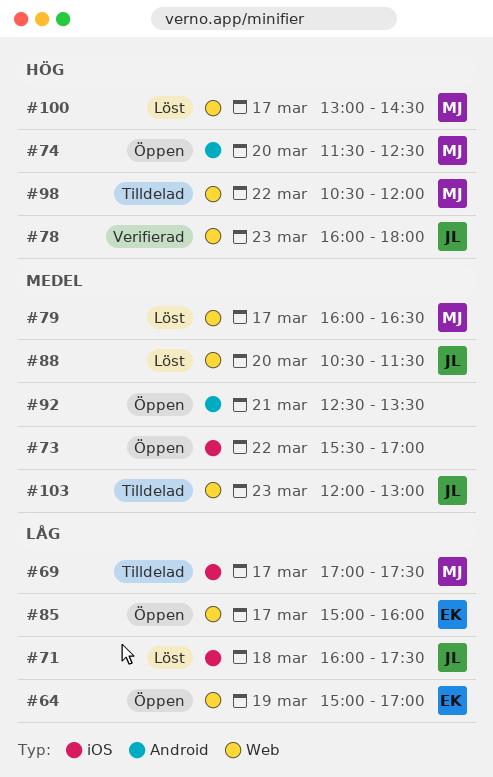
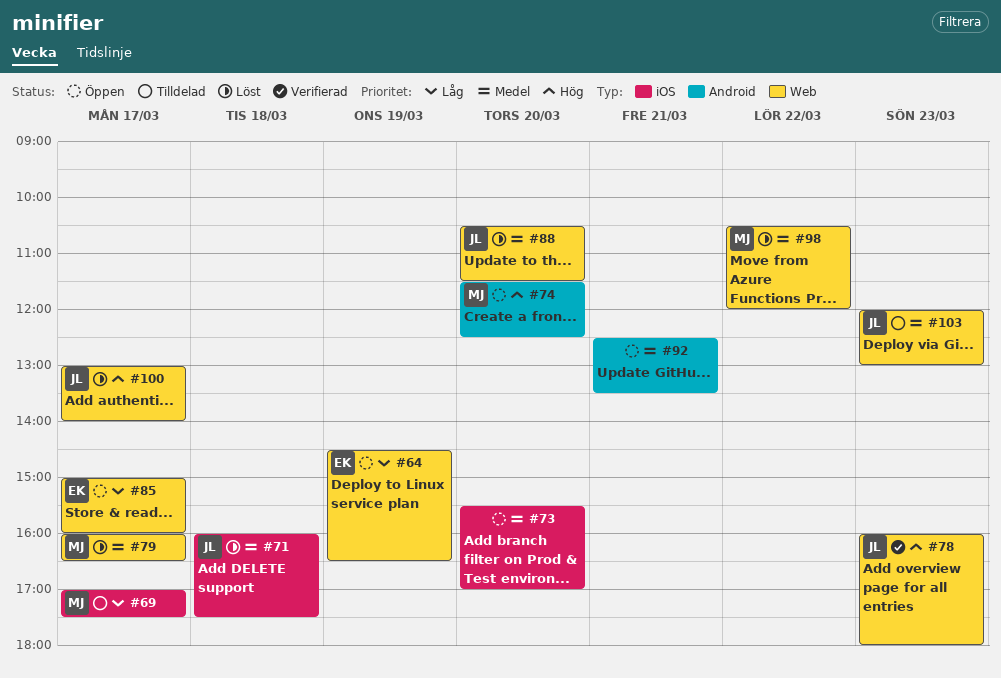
#64, begins: 15:00 -> 14:30
#64, ends: 17:00 -> 16:30
#71, priority: Låg -> Medel
#73, day: Mar 22 -> Mar 20
#98, status: Tilldelad -> Löst
#98, priority: Hög -> Medel
#100, owner: MJ -> JL
#100, ends: 14:30 -> 14:00

